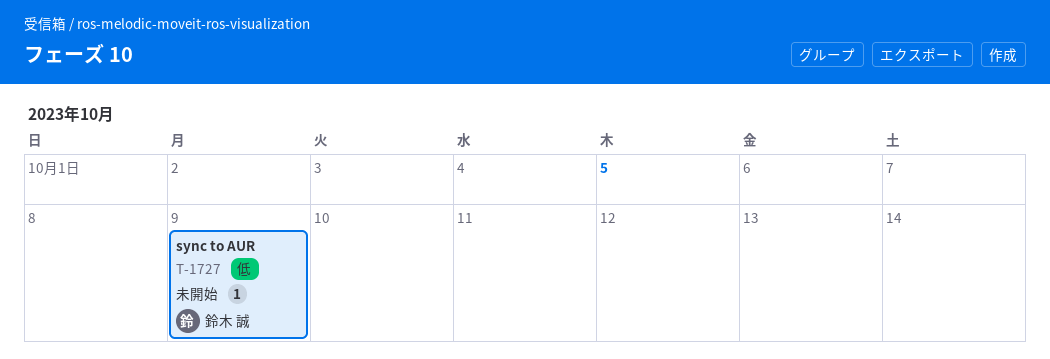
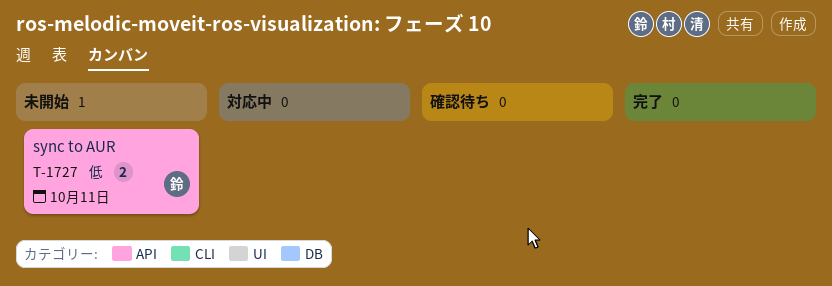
T-1727, estimate: 1 -> 2
T-1727, due: Oct 9 -> Oct 11

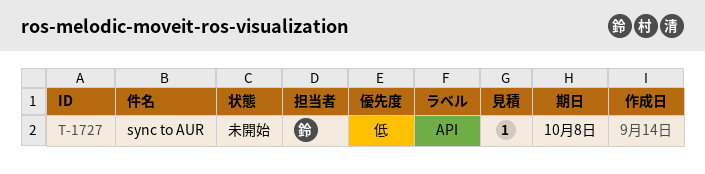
T-1727, estimate: 2 -> 1
T-1727, due: Oct 11 -> Oct 8

